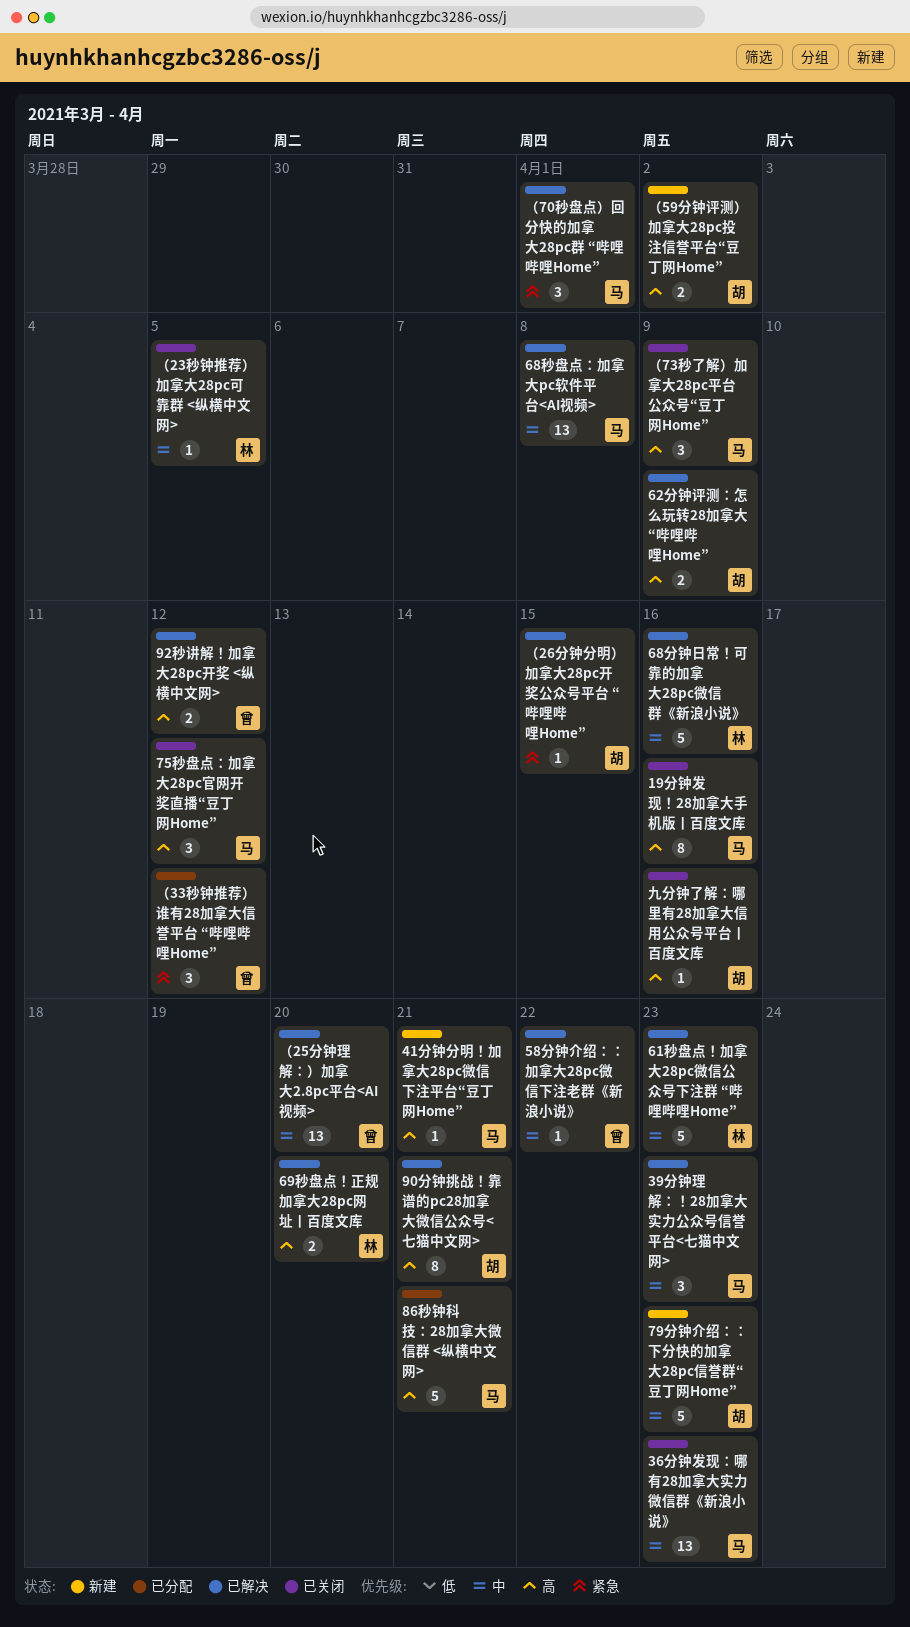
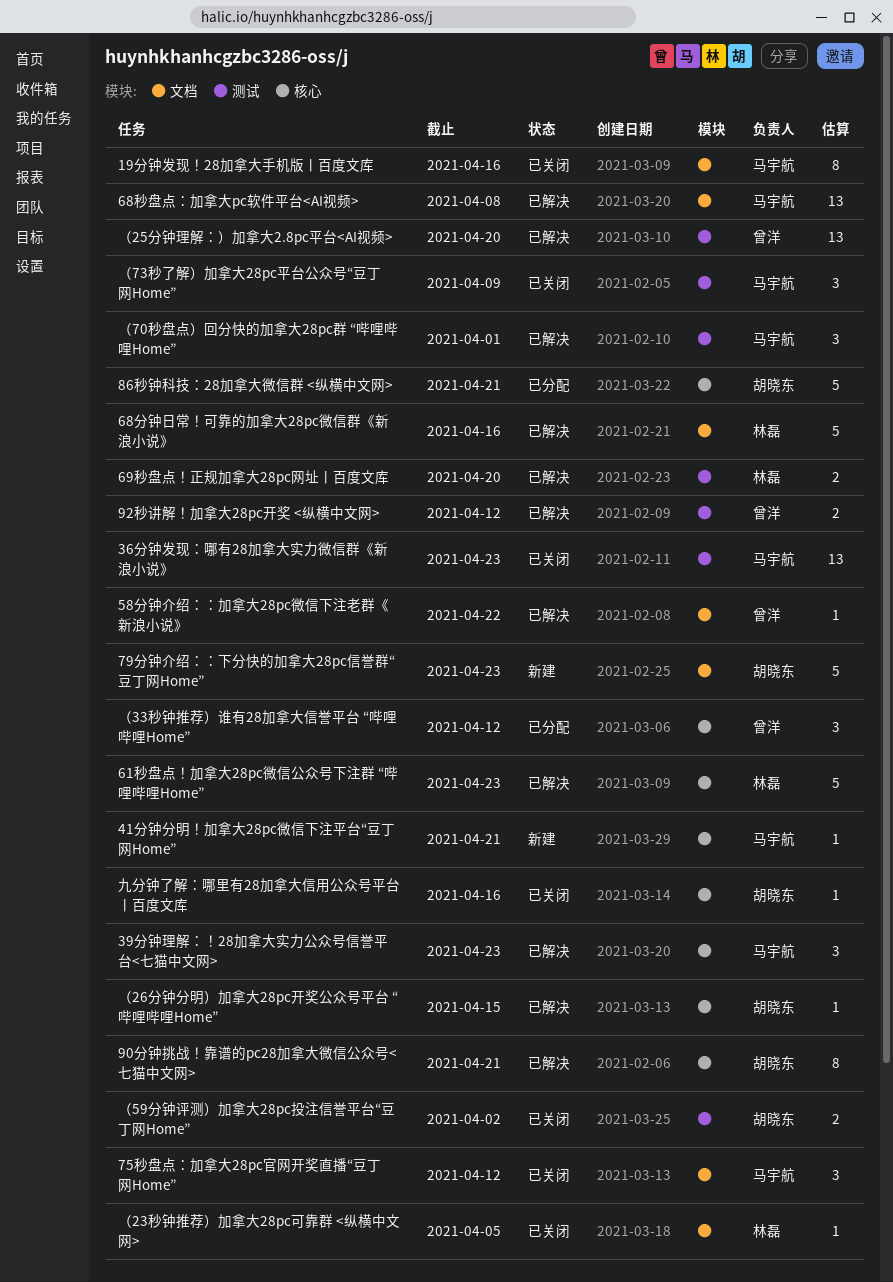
62分钟评测：怎么玩转28加拿大 “哔哩哔哩Home”: present -> none
86秒钟科技：28加拿大微信群 <纵横中文网>, owner: 马宇航 -> 胡晓东
（59分钟评测）加拿大28pc投注信誉平台“豆丁网Home”, status: 新建 -> 已关闭

